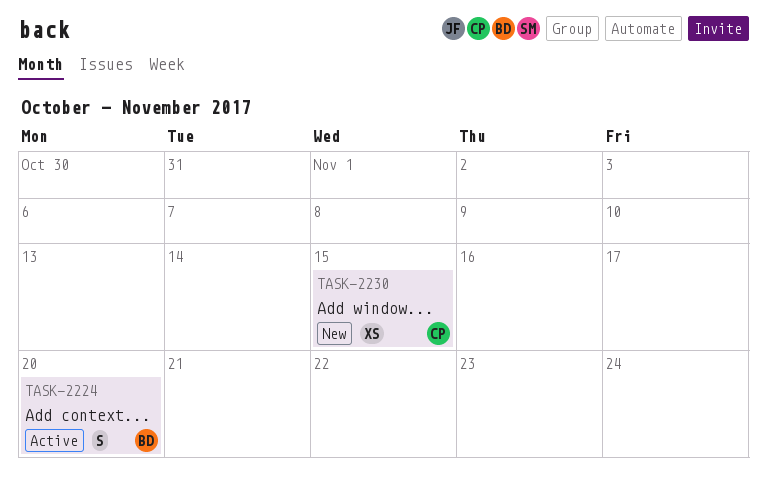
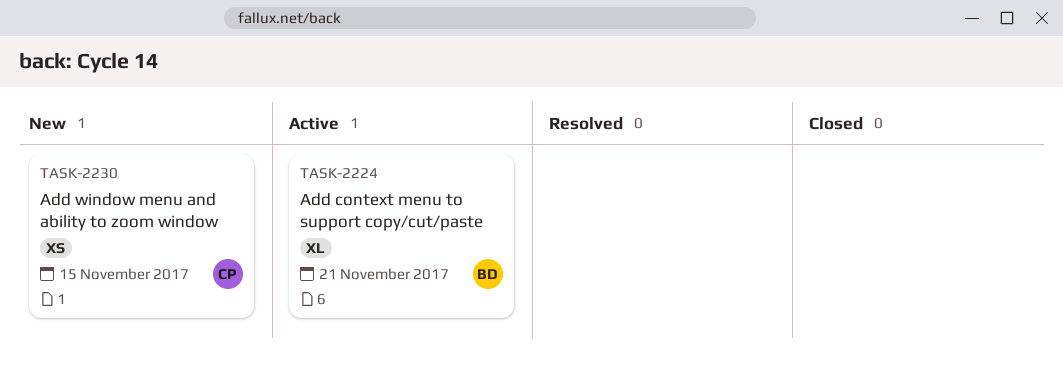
TASK-2224, estimate: S -> XL
TASK-2224, due: Nov 20 -> Nov 21

